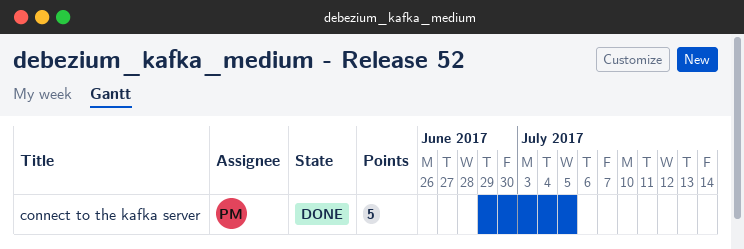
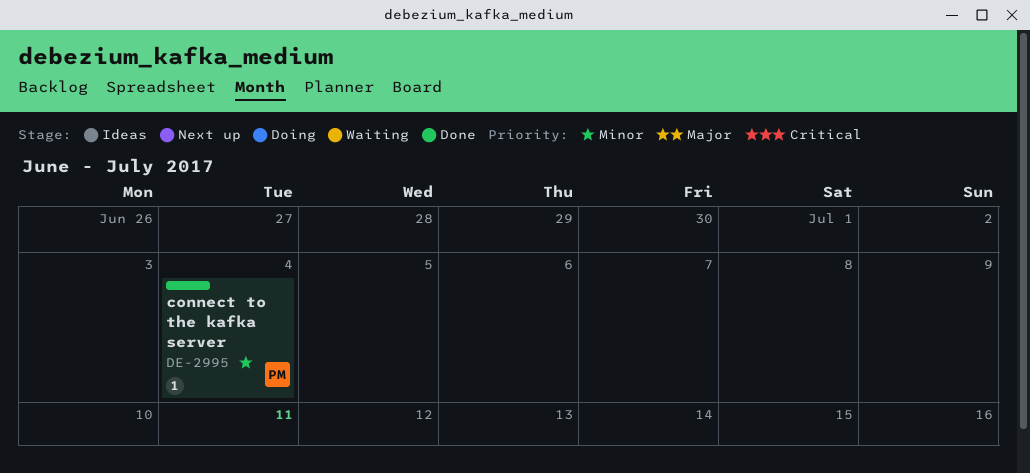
connect to the kafka server, estimate: 5 -> 1
connect to the kafka server, due: Jul 5 -> Jul 4

